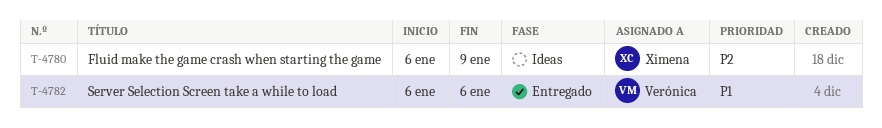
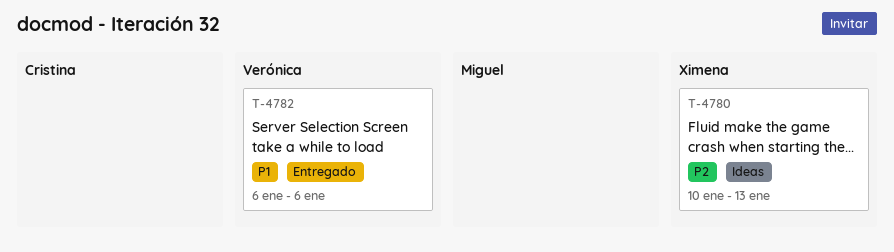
T-4780, start: Jan 6 -> Jan 10
T-4780, due: Jan 9 -> Jan 13

